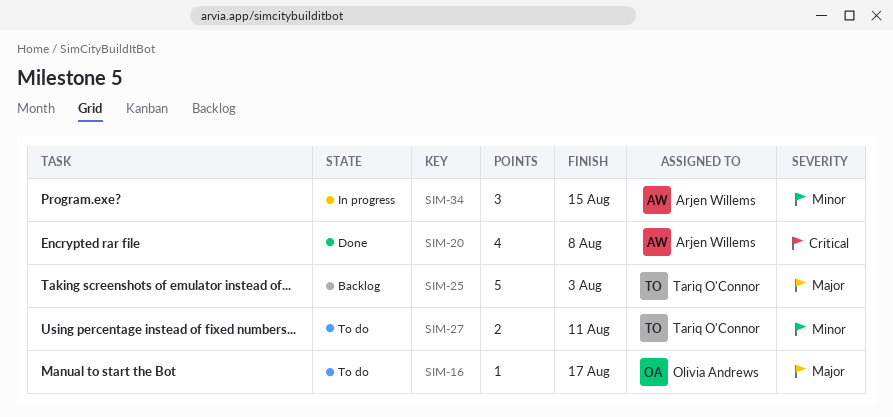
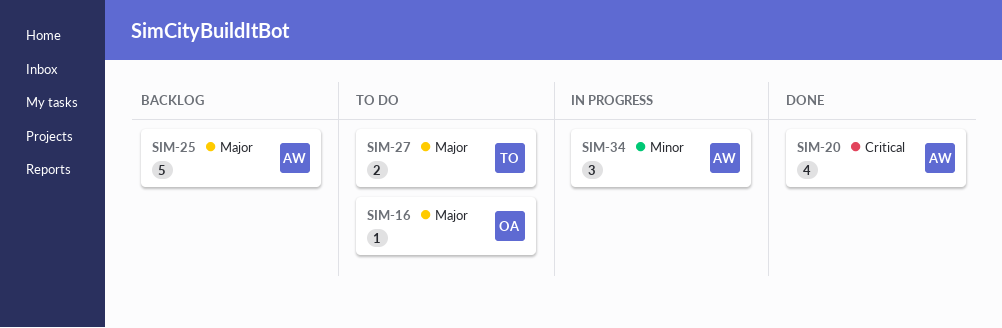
SIM-25, owner: Tariq O'Connor -> Arjen Willems
SIM-27, priority: Minor -> Major

